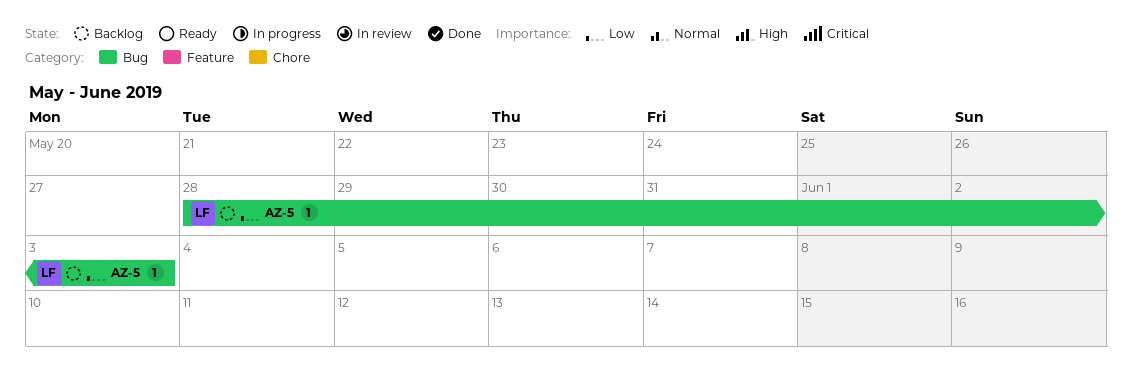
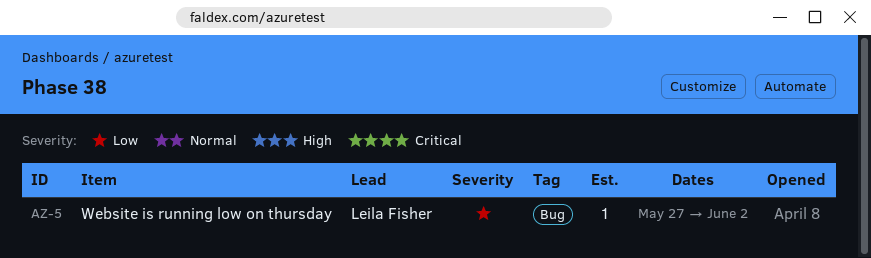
AZ-5, start: May 28 -> May 27
AZ-5, due: Jun 3 -> Jun 2

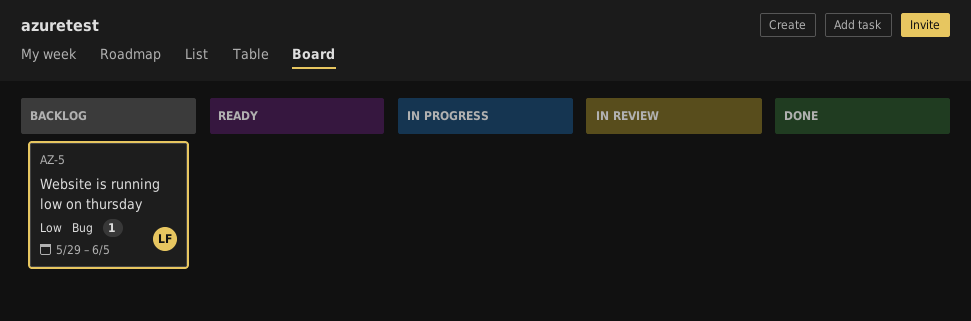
AZ-5, start: May 27 -> May 29
AZ-5, due: Jun 2 -> Jun 5

